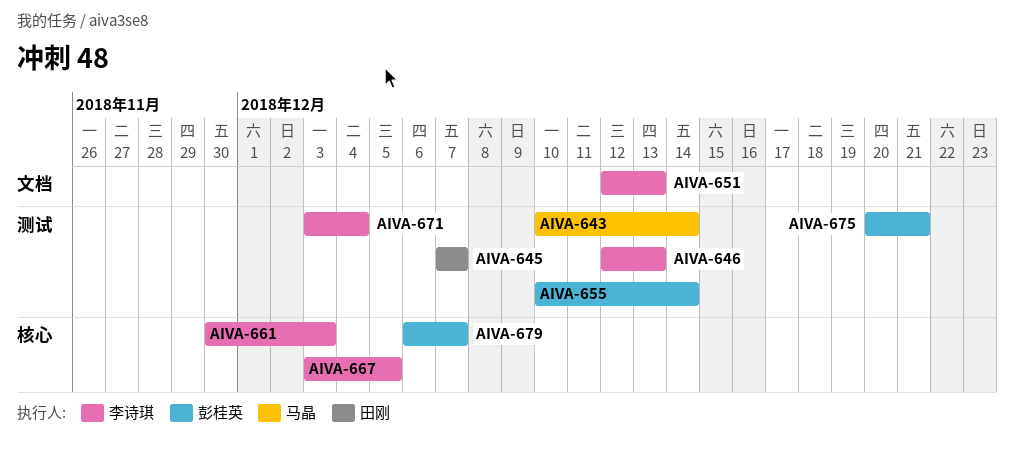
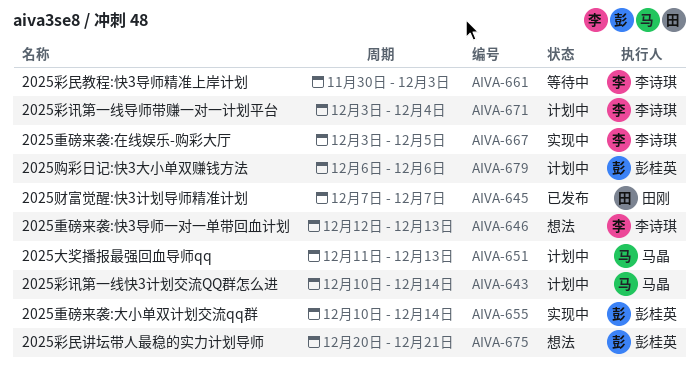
AIVA-651, owner: 李诗琪 -> 马晶
AIVA-651, start: Dec 12 -> Dec 11
AIVA-679, due: Dec 7 -> Dec 6

